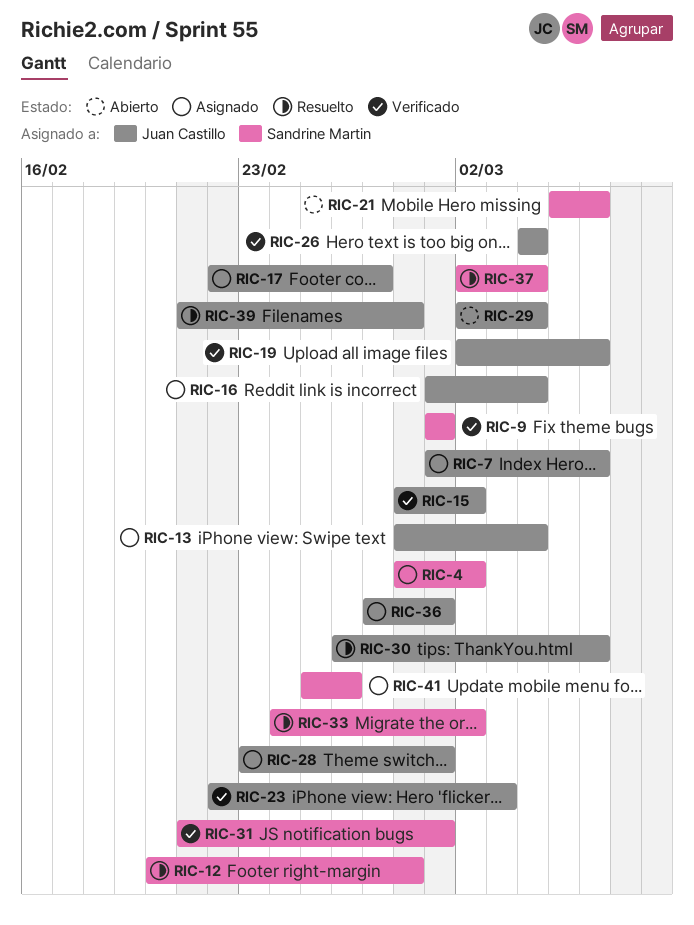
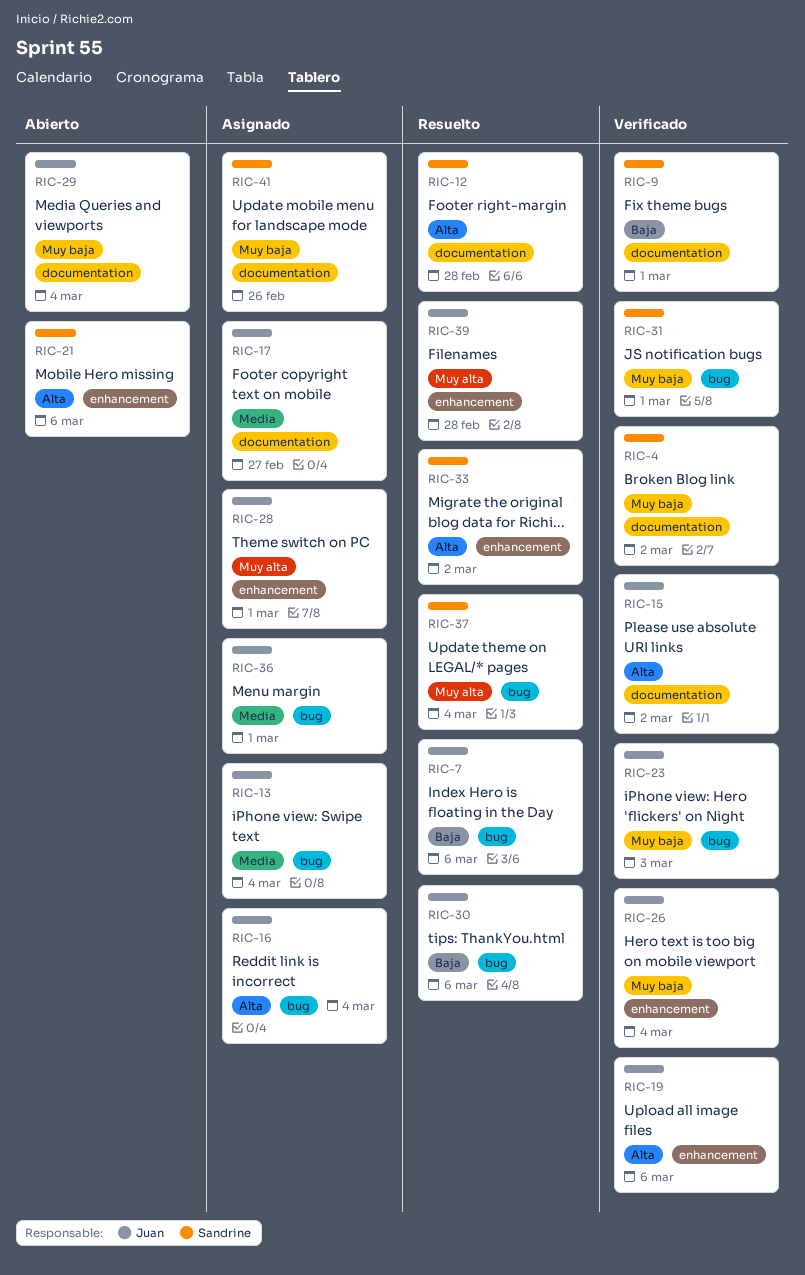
RIC-4, status: Asignado -> Verificado
RIC-7, status: Asignado -> Resuelto

